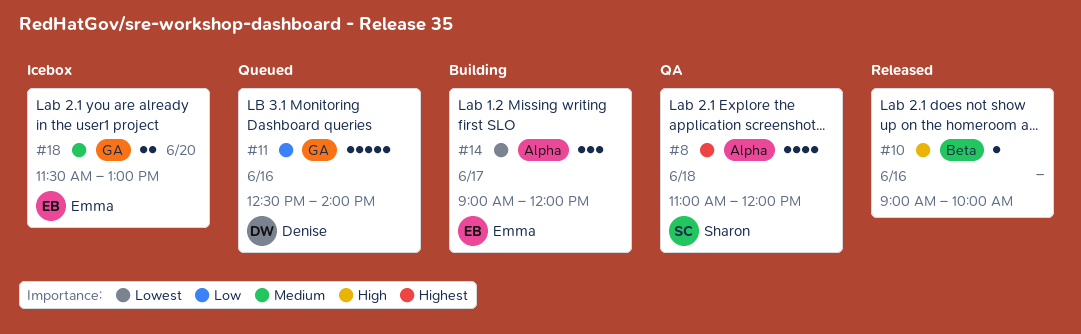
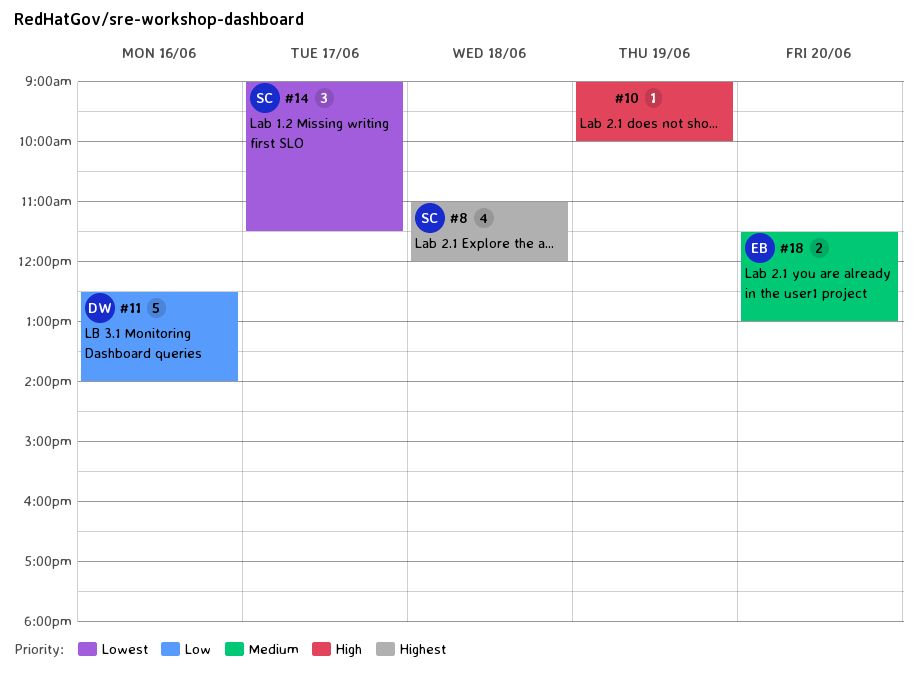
#10, day: Jun 16 -> Jun 19
#14, owner: Emma -> Sharon
#14, ends: 12:00 -> 11:30

